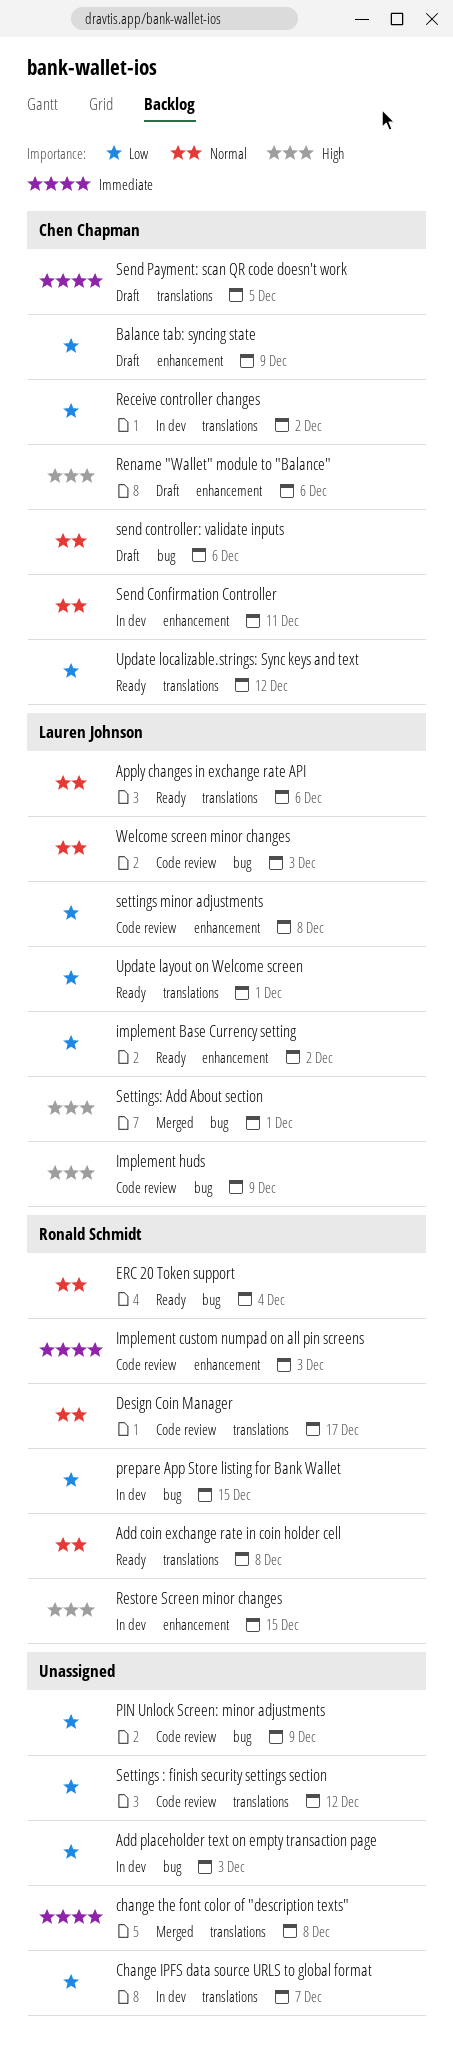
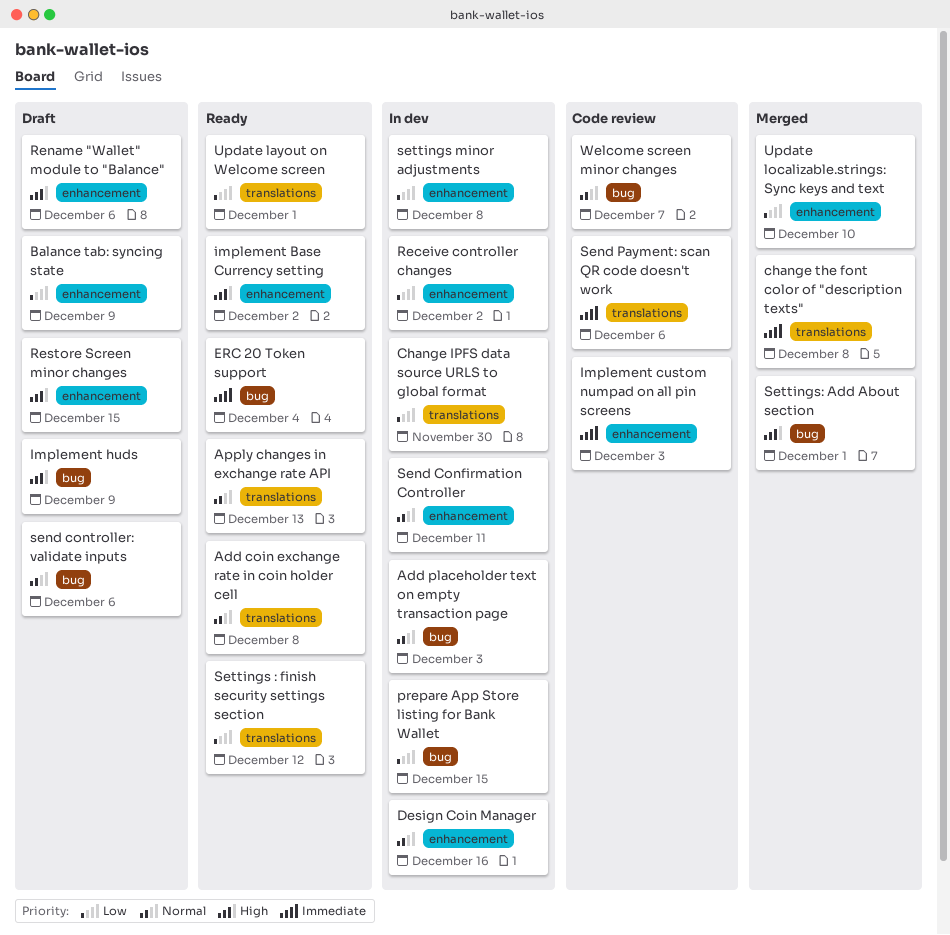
Add placeholder text on empty transaction page, priority: Low -> Normal
Apply changes in exchange rate API, due: Dec 6 -> Dec 13
Change IPFS data source URLS to global format, due: Dec 7 -> Nov 30
Design Coin Manager, status: Code review -> In dev
Design Coin Manager, label: translations -> enhancement
Design Coin Manager, due: Dec 17 -> Dec 16
ERC 20 Token support, priority: Normal -> Immediate
implement Base Currency setting, priority: Low -> High
Implement huds, status: Code review -> Draft
PIN Unlock Screen: minor adjustments: present -> none
Receive controller changes, label: translations -> enhancement
Restore Screen minor changes, status: In dev -> Draft
Send Payment: scan QR code doesn't work, status: Draft -> Code review
Send Payment: scan QR code doesn't work, due: Dec 5 -> Dec 6
Settings : finish security settings section, status: Code review -> Ready
settings minor adjustments, status: Code review -> In dev
Update localizable.strings: Sync keys and text, status: Ready -> Merged
Update localizable.strings: Sync keys and text, label: translations -> enhancement
Update localizable.strings: Sync keys and text, due: Dec 12 -> Dec 10
Welcome screen minor changes, due: Dec 3 -> Dec 7

